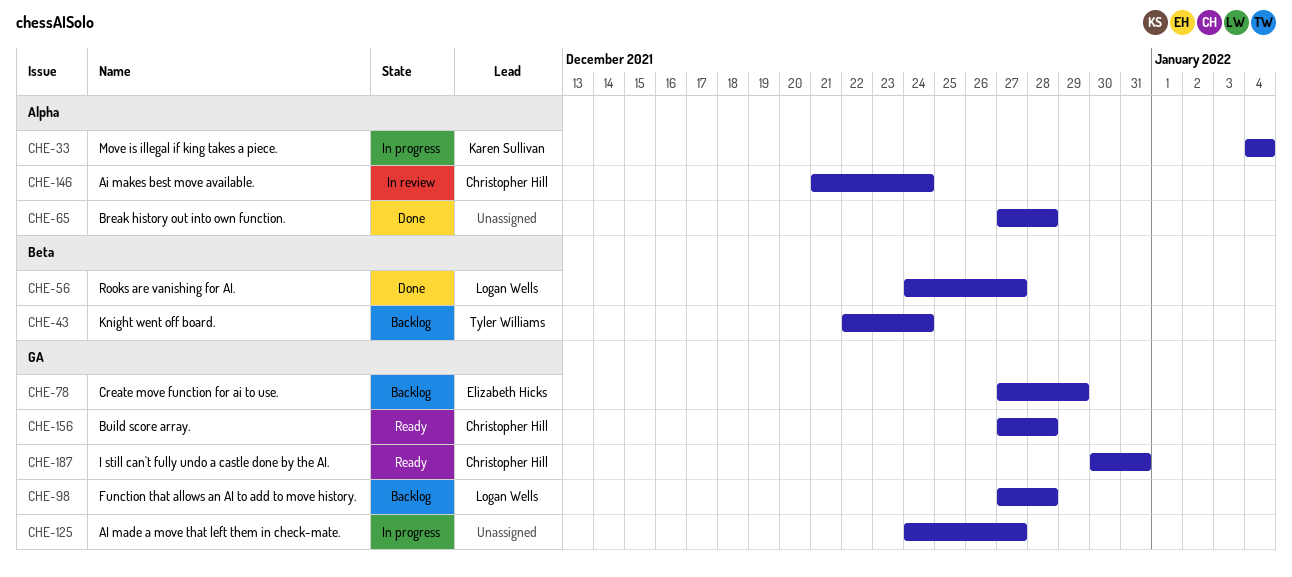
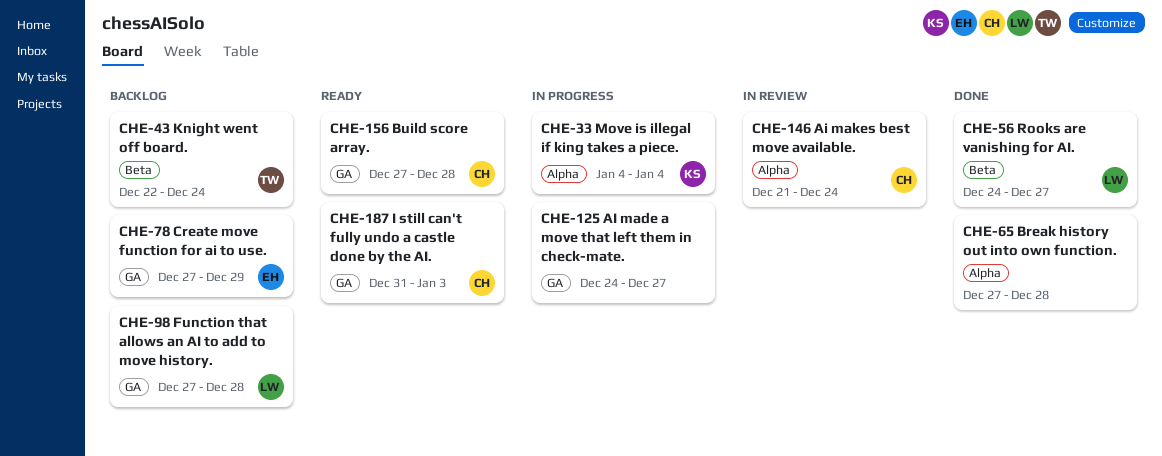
CHE-187, start: Dec 30 -> Dec 31
CHE-187, due: Dec 31 -> Jan 3

